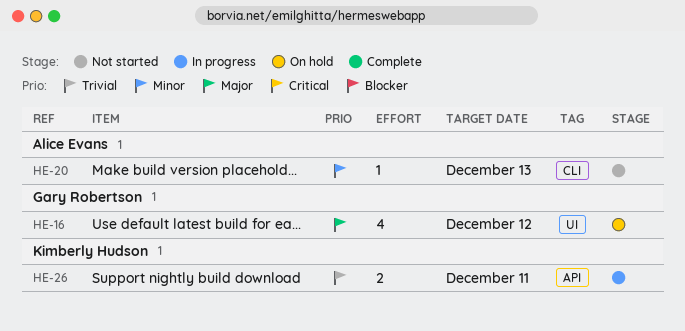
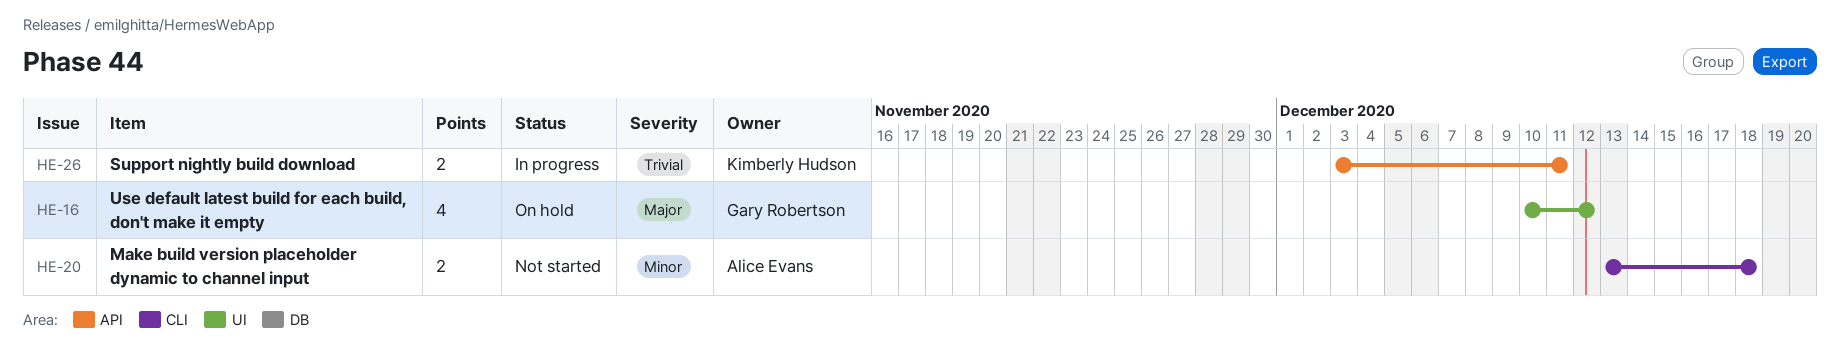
HE-20, estimate: 1 -> 2
HE-20, due: Dec 13 -> Dec 18

